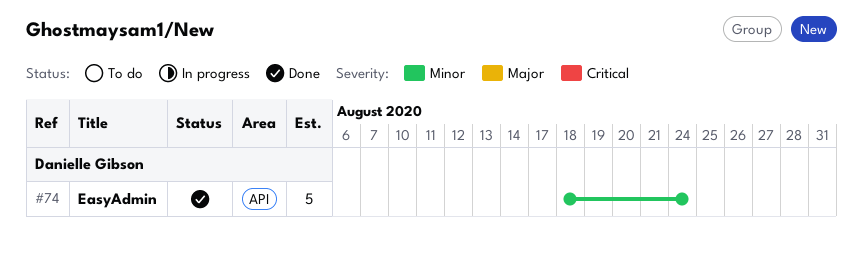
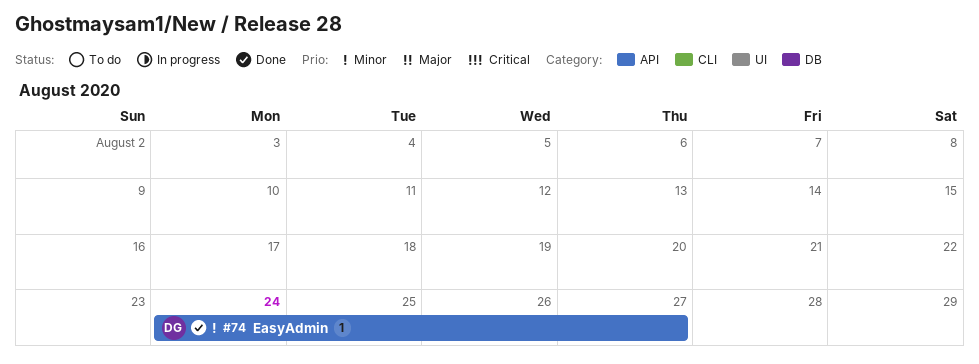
#74, estimate: 5 -> 1
#74, start: Aug 18 -> Aug 24
#74, due: Aug 24 -> Aug 27

